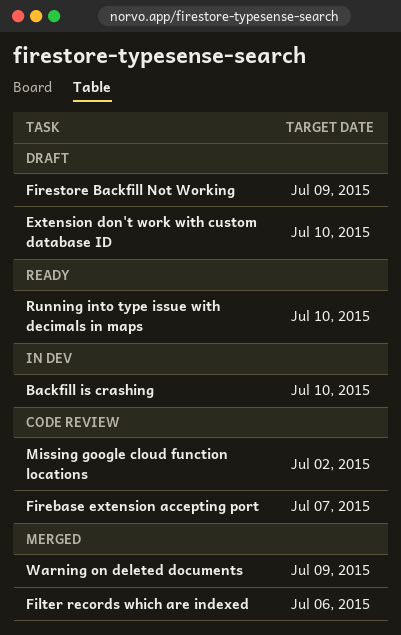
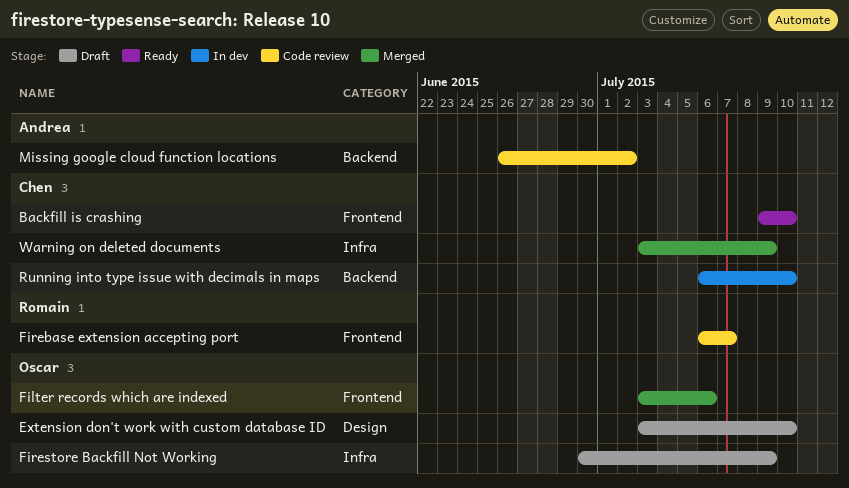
Backfill is crashing, status: In dev -> Ready
Running into type issue with decimals in maps, status: Ready -> In dev

